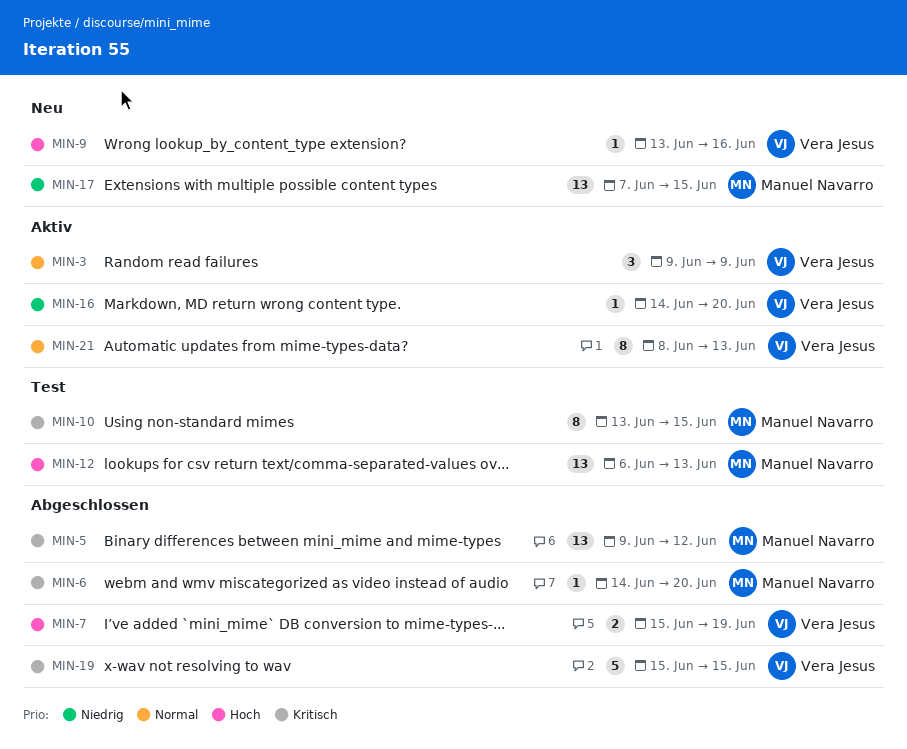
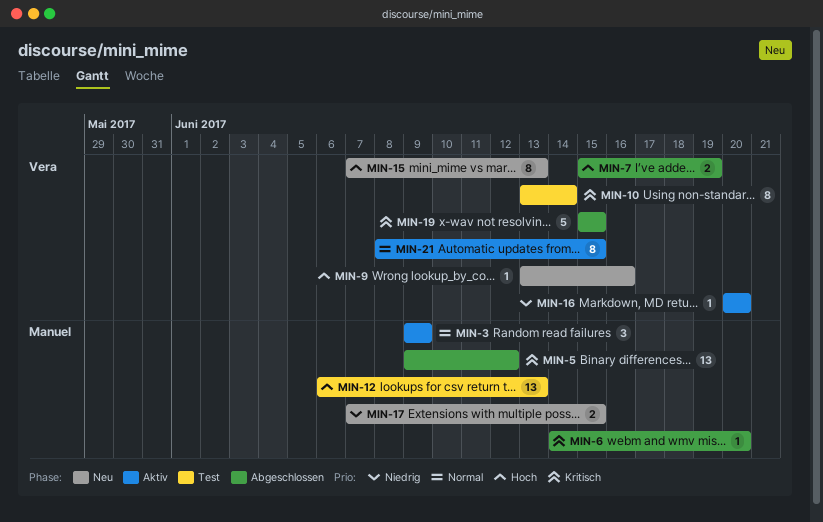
MIN-3, owner: Vera Jesus -> Manuel Navarro
MIN-10, owner: Manuel Navarro -> Vera Jesus
MIN-10, due: Jun 15 -> Jun 14
MIN-15: none -> present
MIN-16, start: Jun 14 -> Jun 20
MIN-17, estimate: 13 -> 2
MIN-21, due: Jun 13 -> Jun 15

